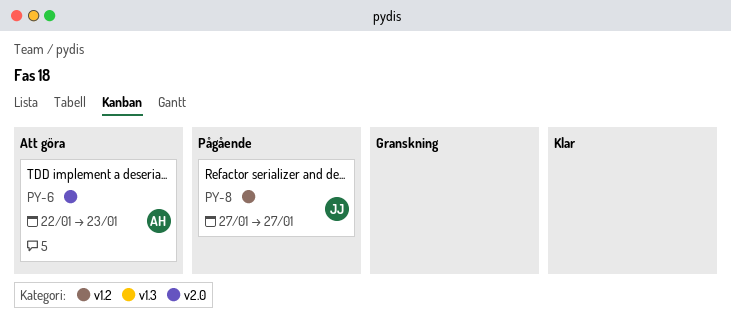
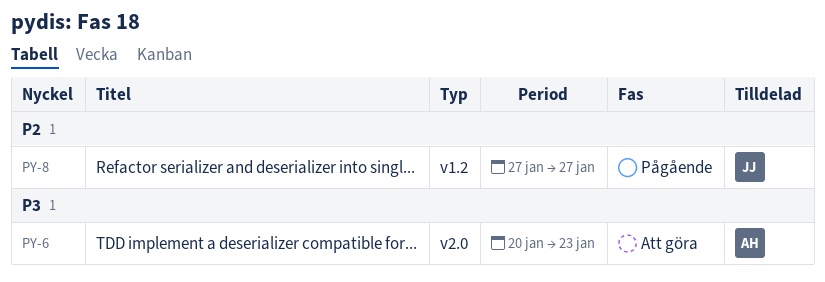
PY-6, start: Jan 22 -> Jan 20

